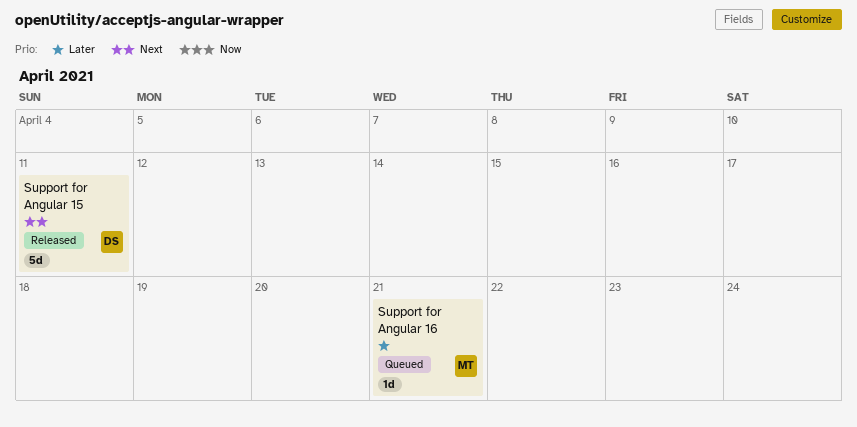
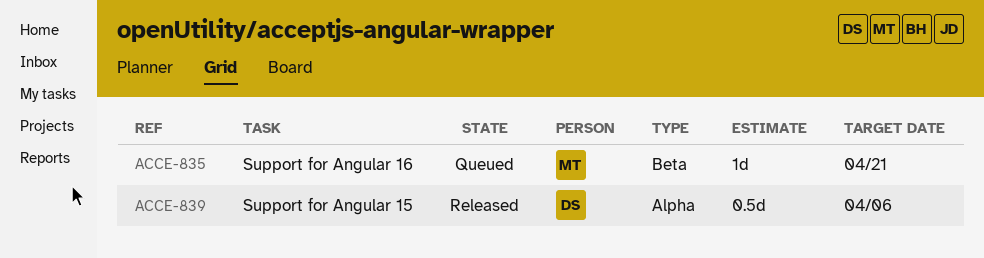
Support for Angular 15, estimate: 5d -> 0.5d
Support for Angular 15, due: Apr 11 -> Apr 6

